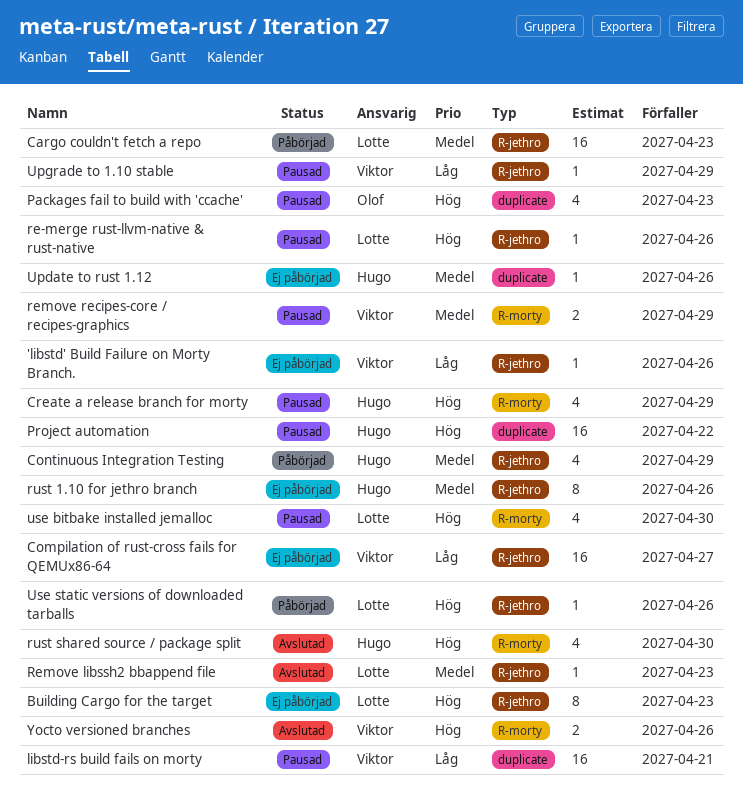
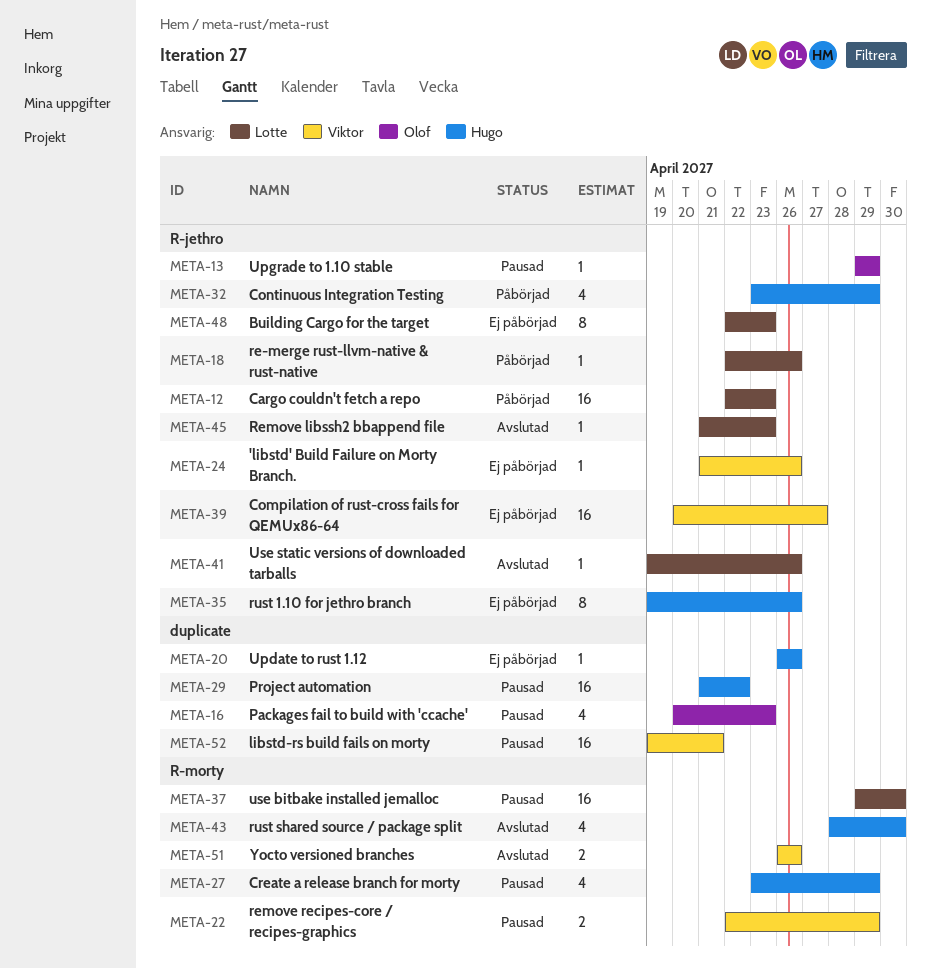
re-merge rust-llvm-native & rust-native, status: Pausad -> Påbörjad
Upgrade to 1.10 stable, owner: Viktor -> Olof
use bitbake installed jemalloc, estimate: 4 -> 16
Use static versions of downloaded tarballs, status: Påbörjad -> Avslutad

